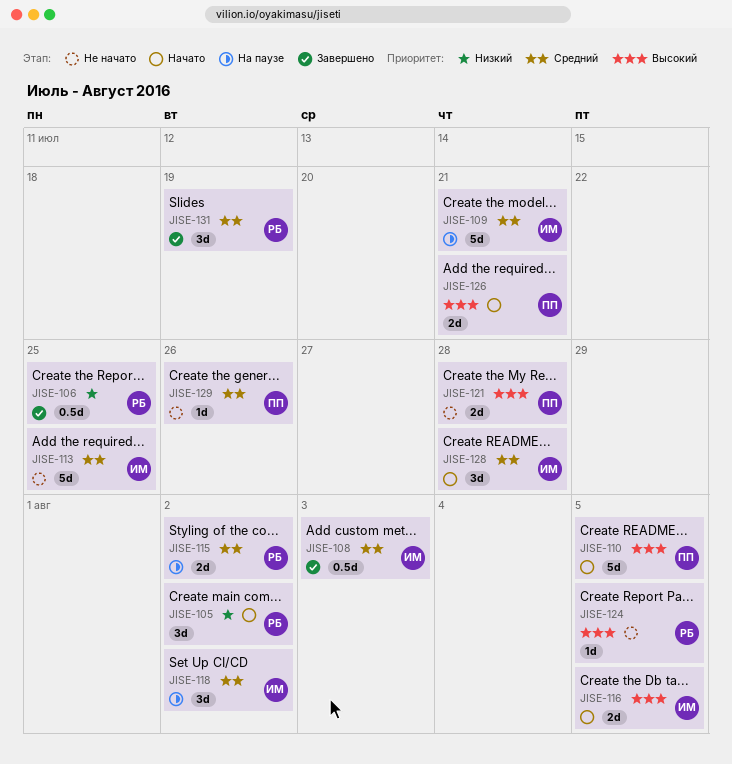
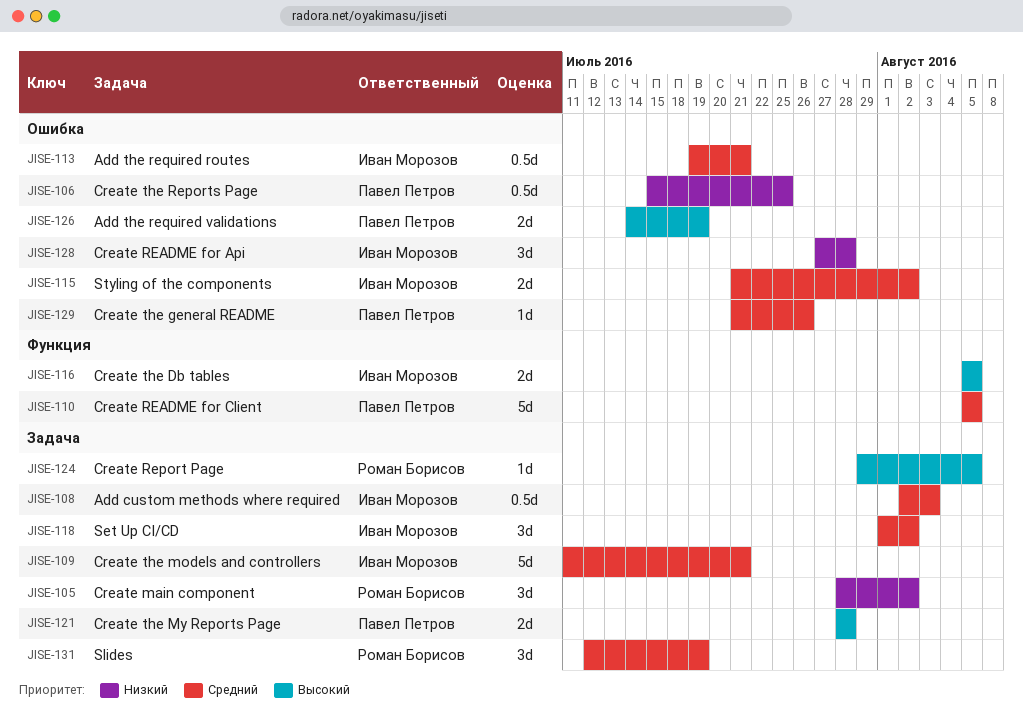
JISE-106, owner: Роман Борисов -> Павел Петров
JISE-110, priority: Высокий -> Средний
JISE-113, estimate: 5d -> 0.5d
JISE-113, due: Jul 25 -> Jul 21
JISE-115, owner: Роман Борисов -> Иван Морозов
JISE-126, due: Jul 21 -> Jul 19
JISE-128, priority: Средний -> Низкий

